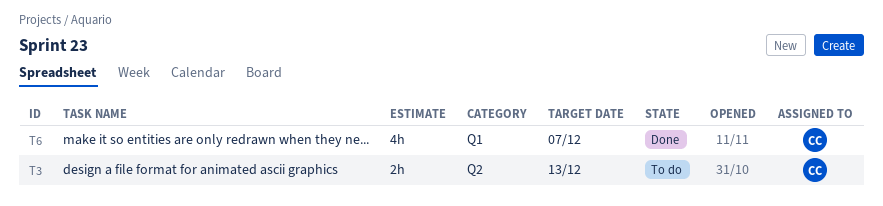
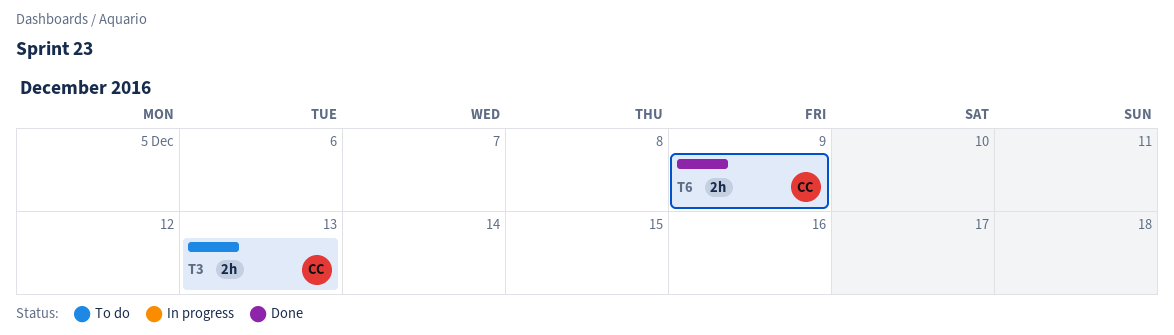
T6, estimate: 4h -> 2h
T6, due: Dec 7 -> Dec 9

